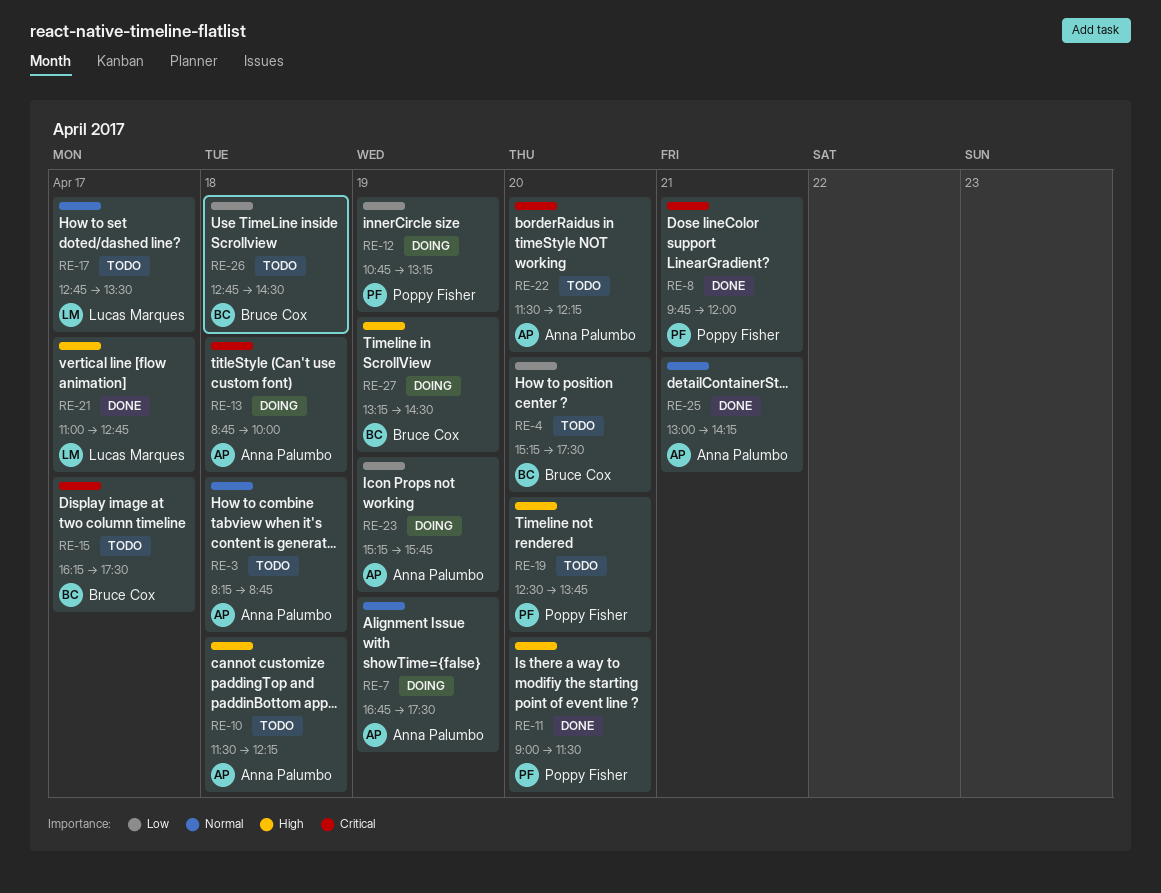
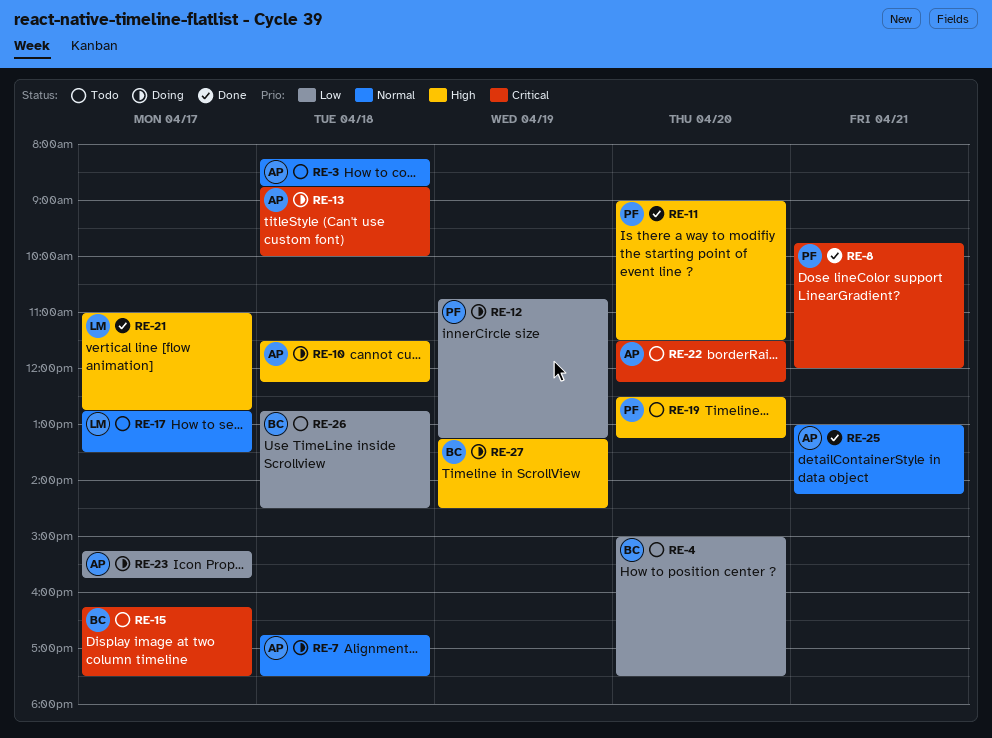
RE-4, begins: 15:15 -> 15:00
RE-7, day: Apr 19 -> Apr 18
RE-10, status: Todo -> Doing
RE-19, ends: 13:45 -> 13:15
RE-23, day: Apr 19 -> Apr 17

